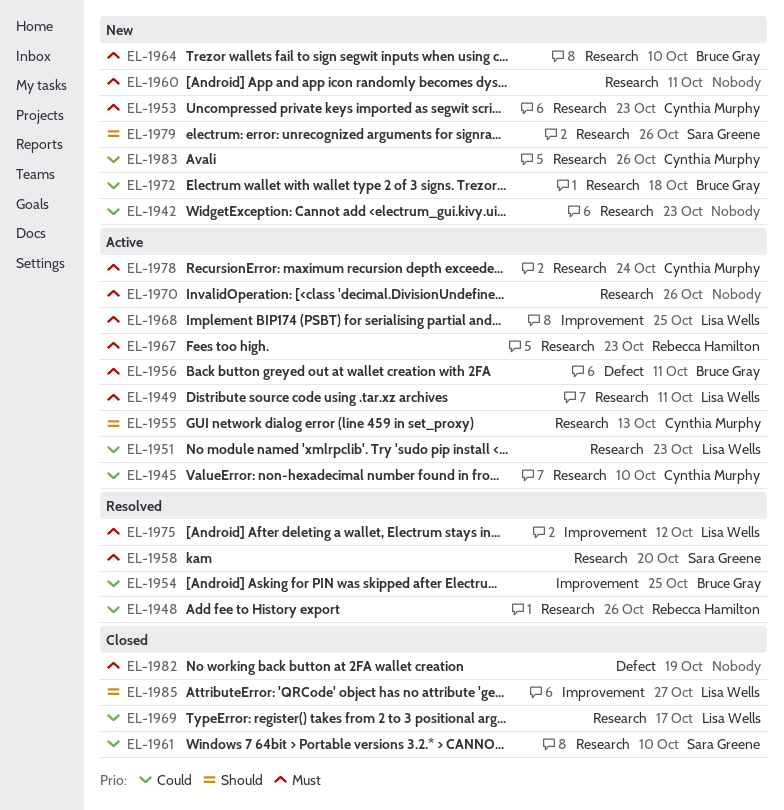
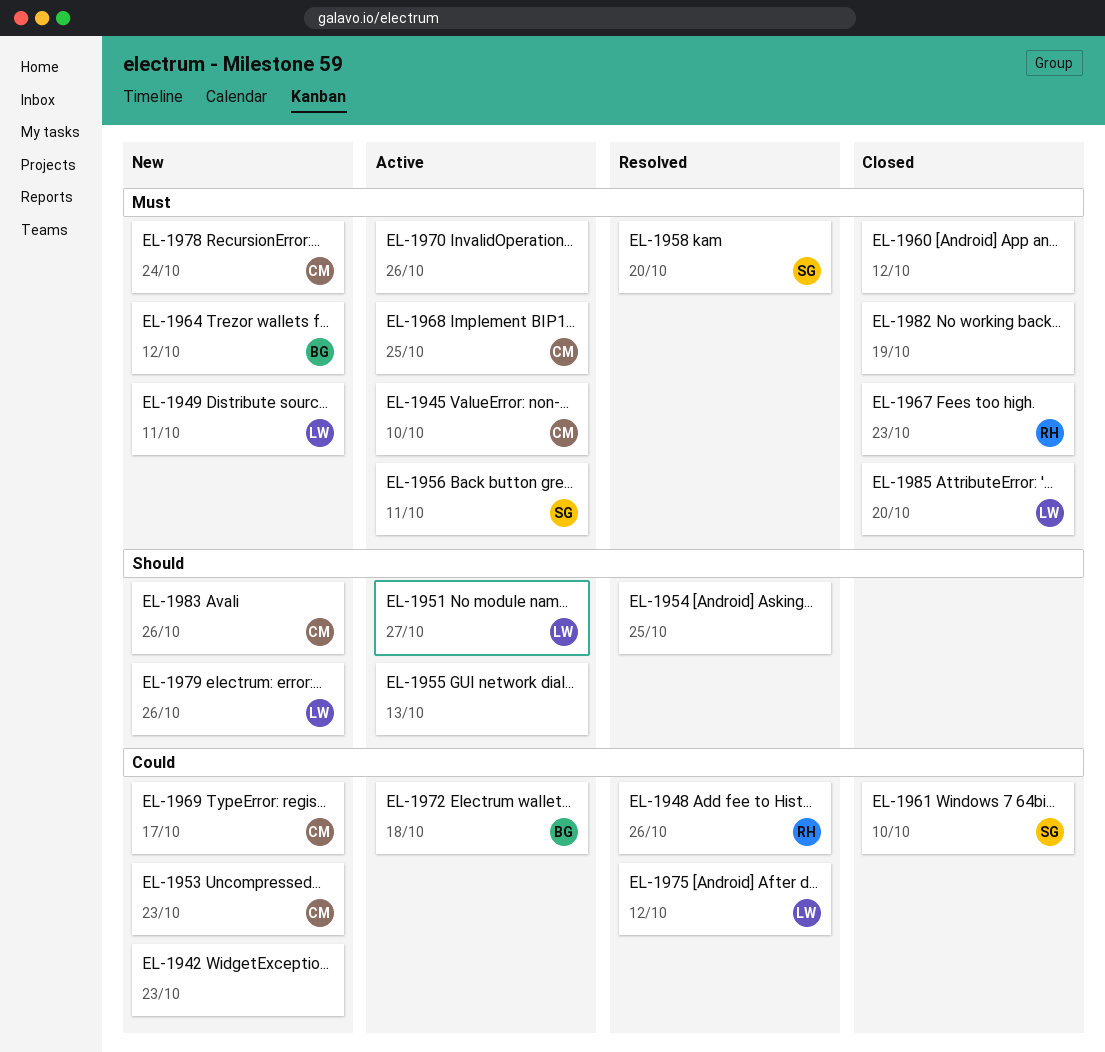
EL-1945, priority: Could -> Must
EL-1949, status: Active -> New
EL-1951, priority: Could -> Should
EL-1951, due: Oct 23 -> Oct 27
EL-1953, priority: Must -> Could
EL-1954, owner: Bruce Gray -> none
EL-1954, priority: Could -> Should
EL-1955, owner: Cynthia Murphy -> none
EL-1956, owner: Bruce Gray -> Sara Greene
EL-1960, status: New -> Closed
EL-1960, due: Oct 11 -> Oct 12
EL-1964, due: Oct 10 -> Oct 12
EL-1967, status: Active -> Closed
EL-1968, owner: Lisa Wells -> Cynthia Murphy
EL-1969, status: Closed -> New
EL-1969, owner: Lisa Wells -> Cynthia Murphy
EL-1972, status: New -> Active
EL-1975, priority: Must -> Could
EL-1978, status: Active -> New
EL-1979, owner: Sara Greene -> Lisa Wells
EL-1983, priority: Could -> Should
EL-1985, priority: Should -> Must
EL-1985, due: Oct 27 -> Oct 20

